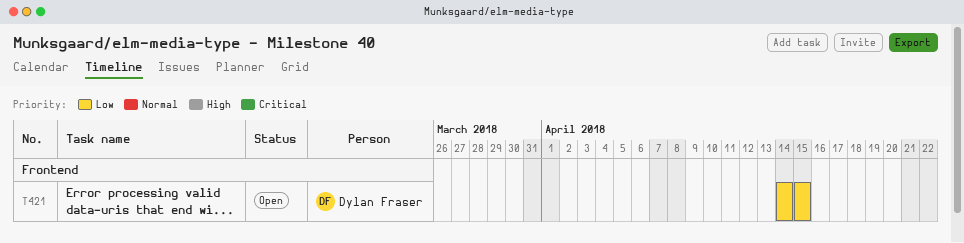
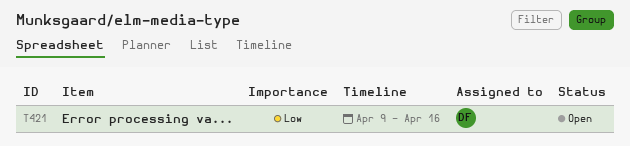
T421, start: Apr 14 -> Apr 9
T421, due: Apr 15 -> Apr 16

